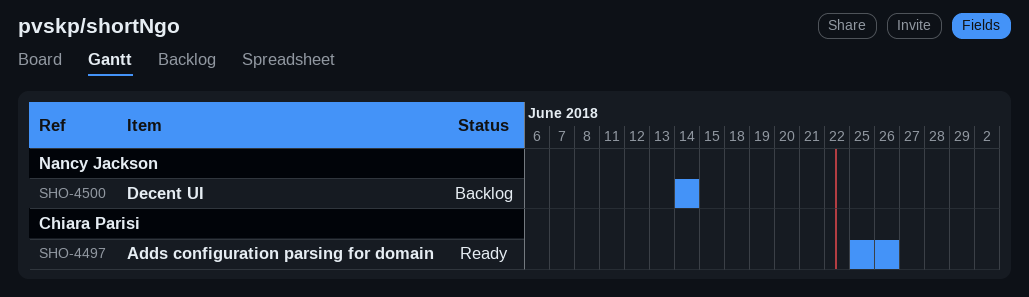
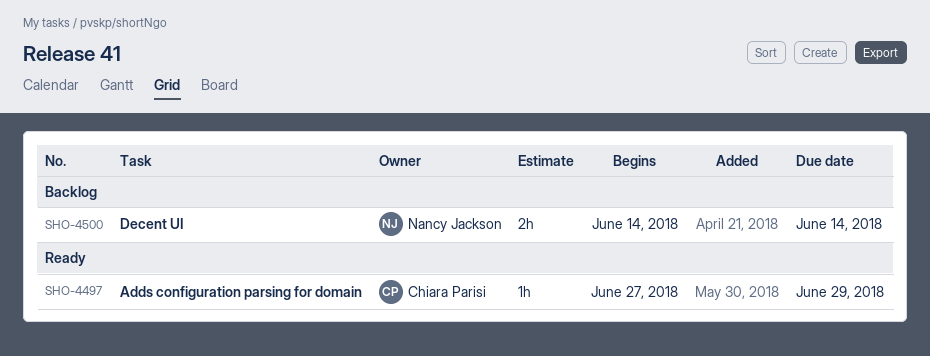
SHO-4497, start: Jun 25 -> Jun 27
SHO-4497, due: Jun 26 -> Jun 29

